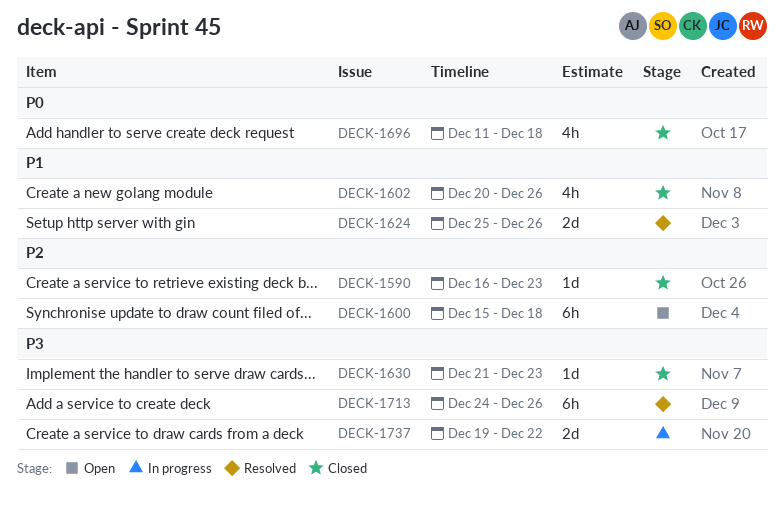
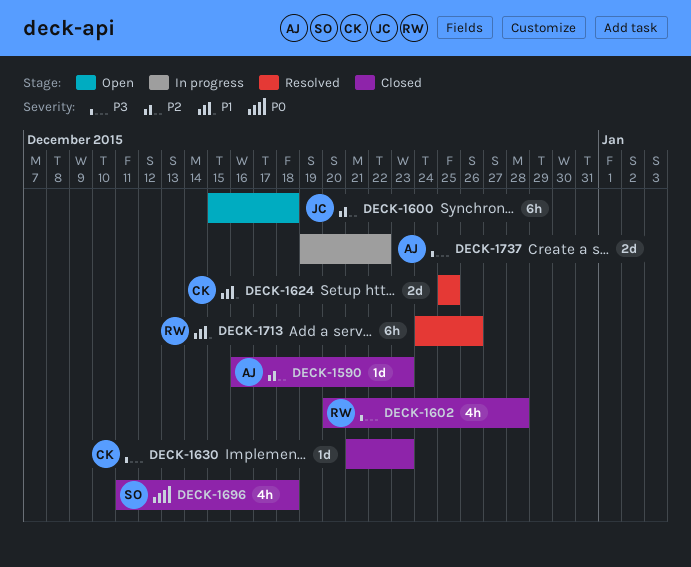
DECK-1602, priority: P1 -> P3
DECK-1602, due: Dec 26 -> Dec 28
DECK-1624, due: Dec 26 -> Dec 25
DECK-1713, priority: P3 -> P1

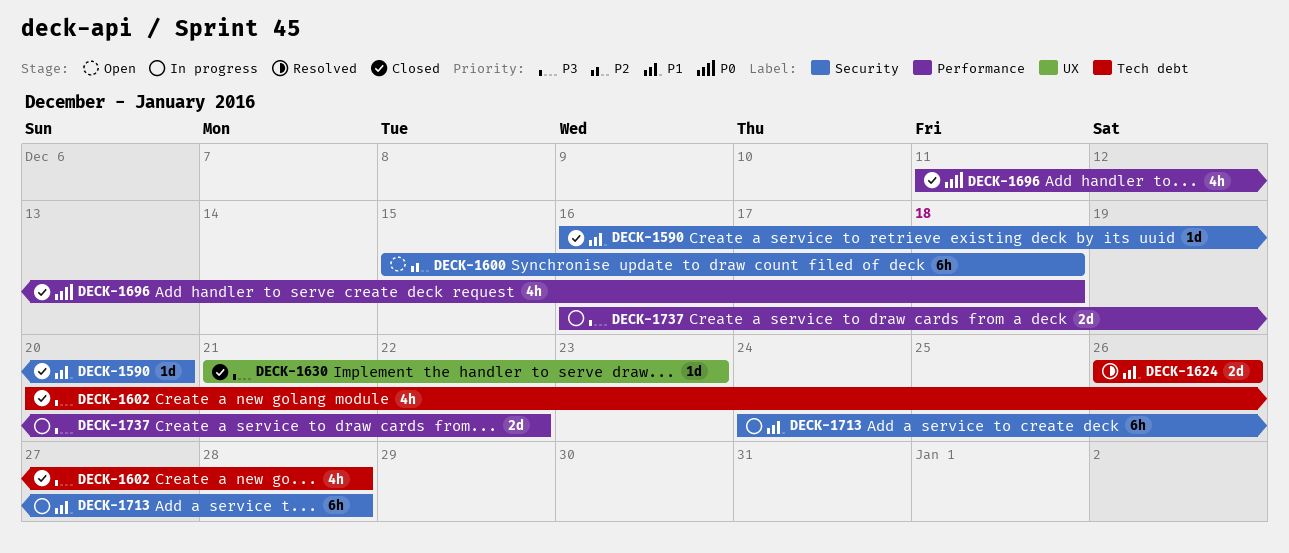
DECK-1590, priority: P2 -> P1
DECK-1590, due: Dec 23 -> Dec 20
DECK-1624, start: Dec 25 -> Dec 26
DECK-1624, due: Dec 25 -> Dec 26
DECK-1713, status: Resolved -> In progress
DECK-1713, due: Dec 26 -> Dec 28
DECK-1737, start: Dec 19 -> Dec 16

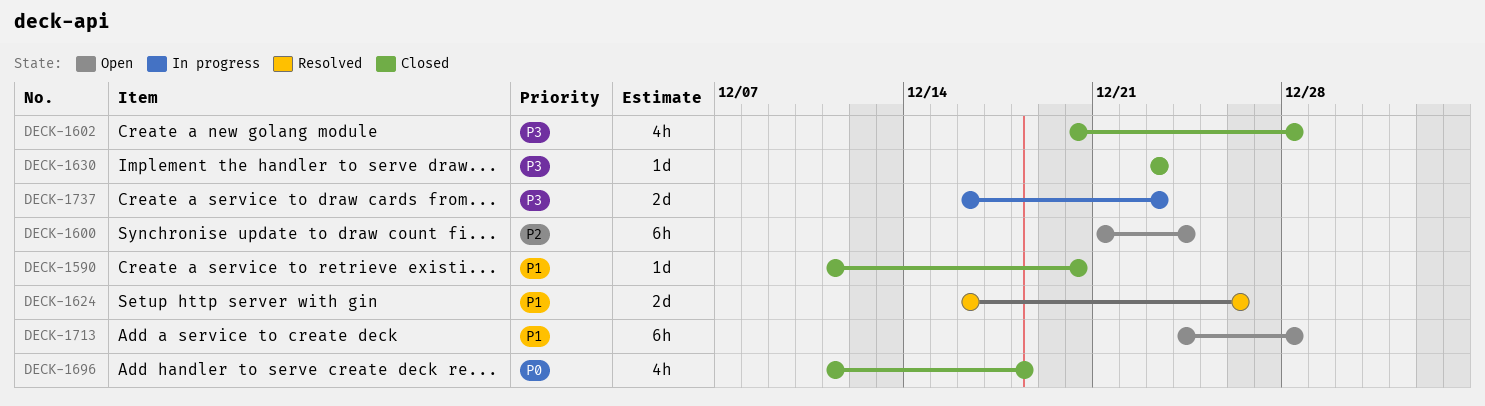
DECK-1590, start: Dec 16 -> Dec 11
DECK-1600, start: Dec 15 -> Dec 21
DECK-1600, due: Dec 18 -> Dec 24
DECK-1624, start: Dec 26 -> Dec 16
DECK-1630, start: Dec 21 -> Dec 23
DECK-1713, status: In progress -> Open
DECK-1737, due: Dec 22 -> Dec 23

